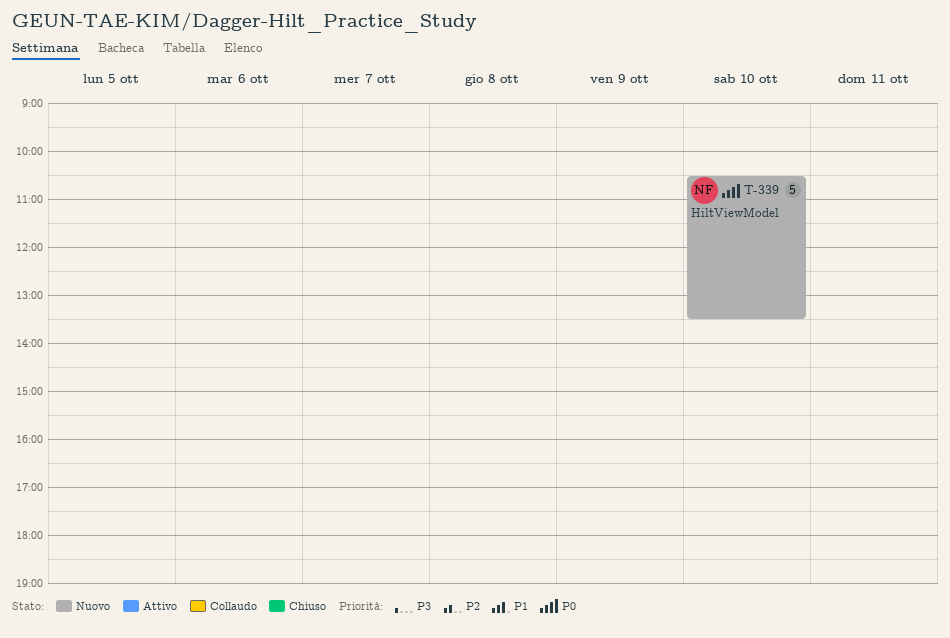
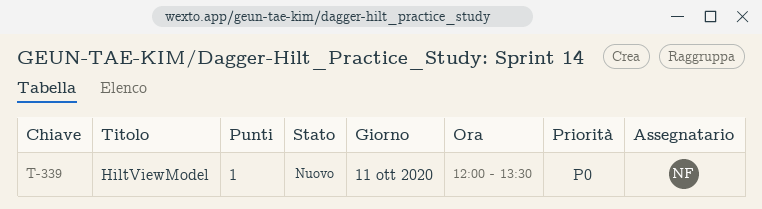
T-339, estimate: 5 -> 1
T-339, day: Oct 10 -> Oct 11
T-339, begins: 10:30 -> 12:00

